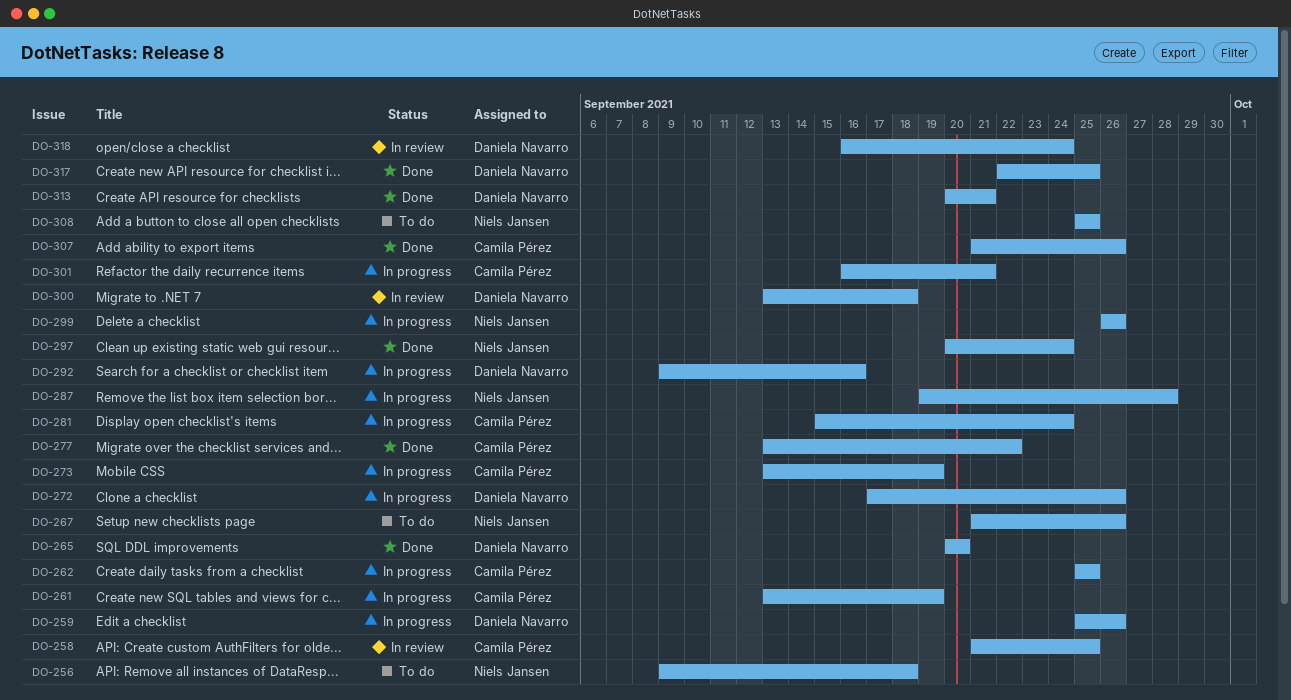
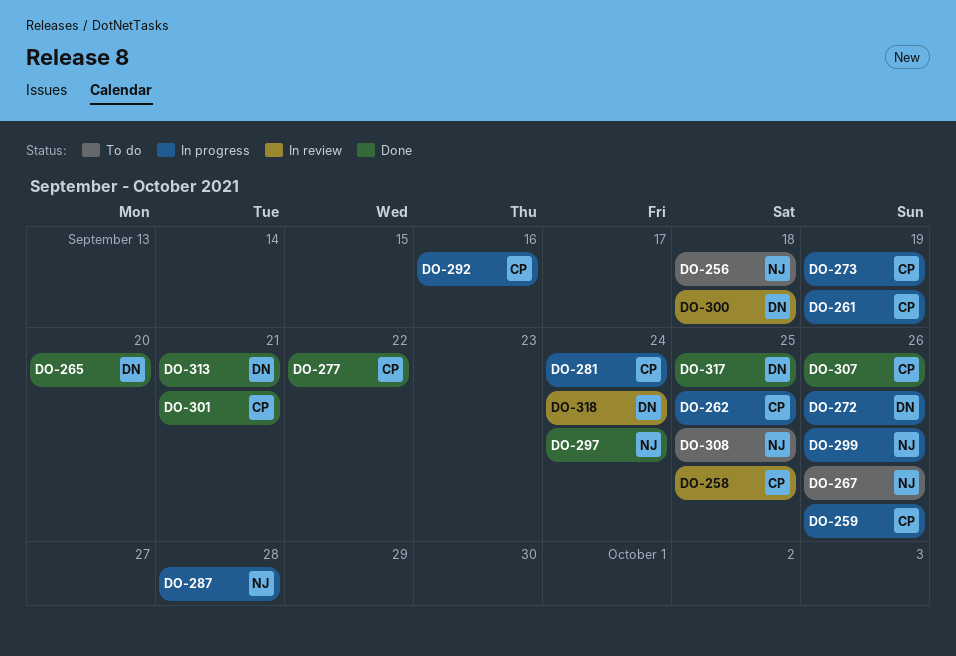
DO-259, owner: Daniela Navarro -> Camila Pérez
DO-292, owner: Daniela Navarro -> Camila Pérez
DO-301, status: In progress -> Done

